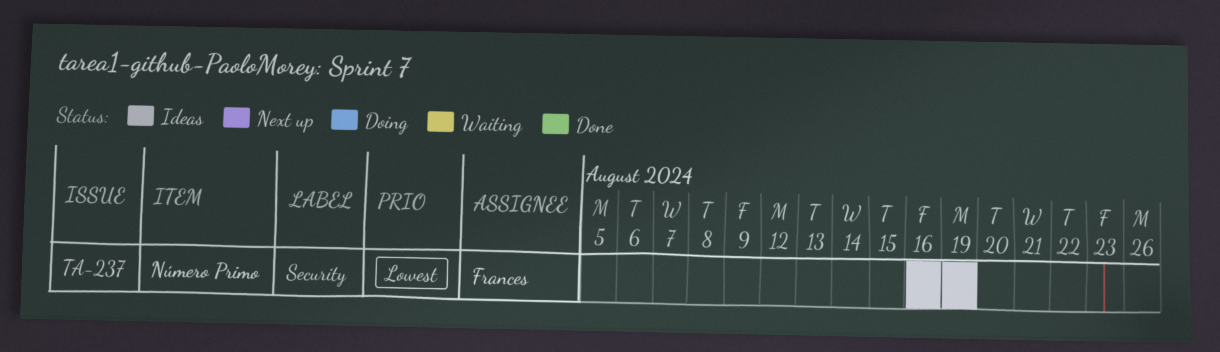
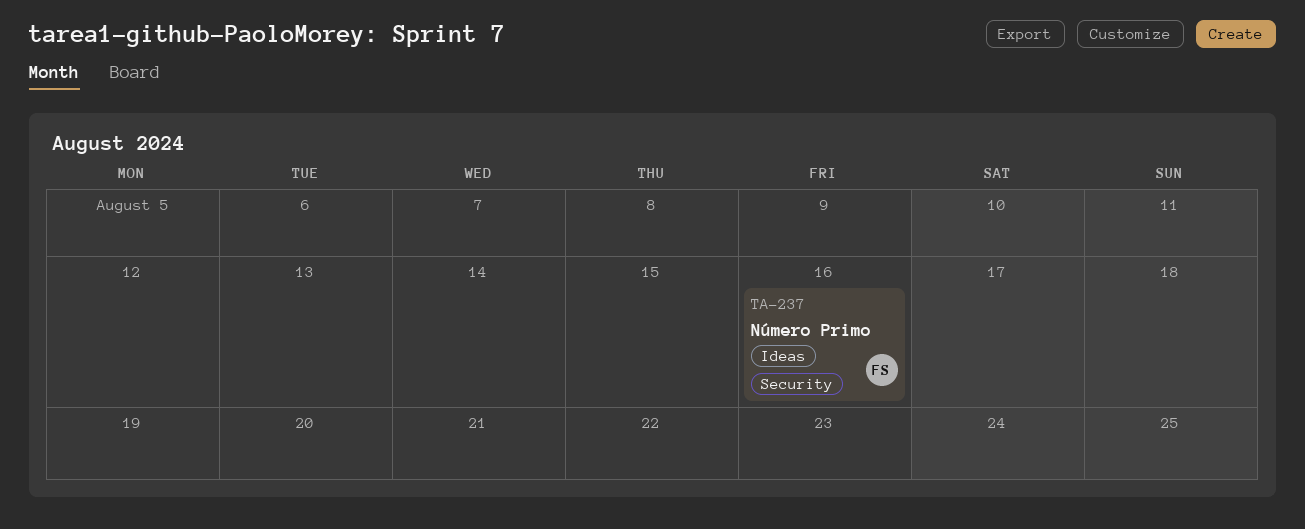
TA-237, due: Aug 19 -> Aug 16

